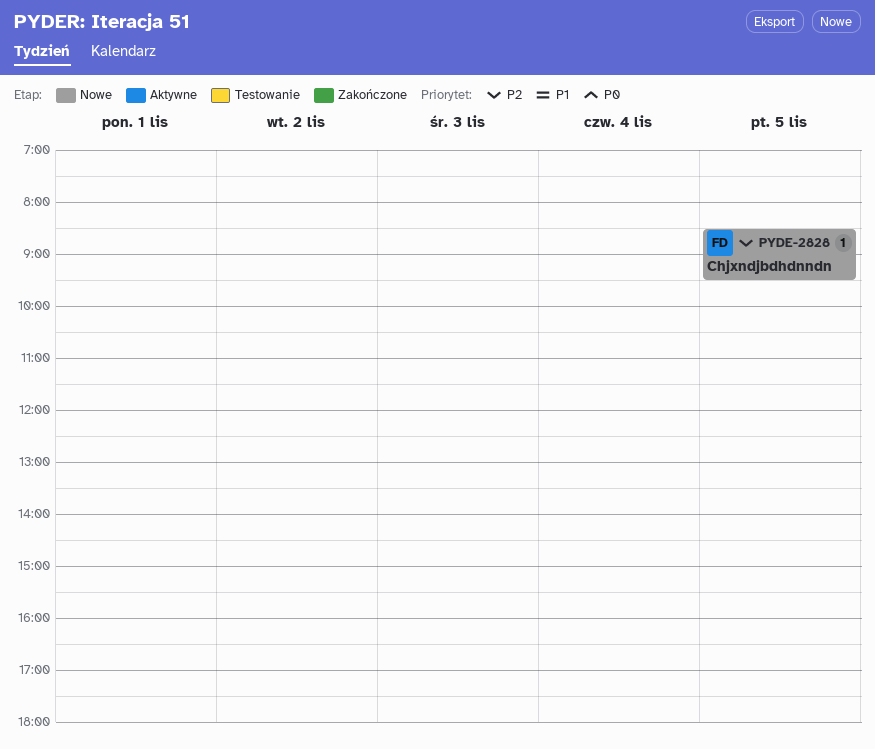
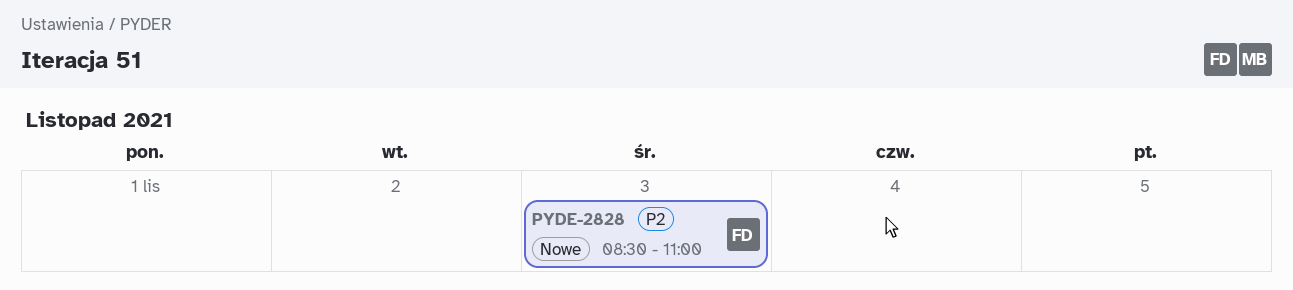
PYDE-2828, day: Nov 5 -> Nov 3
PYDE-2828, ends: 09:30 -> 11:00

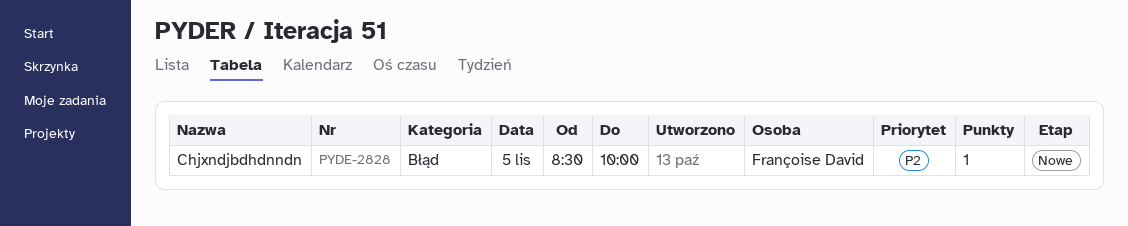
PYDE-2828, day: Nov 3 -> Nov 5
PYDE-2828, ends: 11:00 -> 10:00

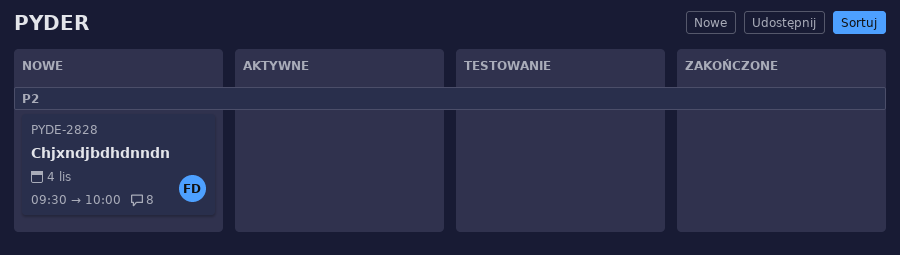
PYDE-2828, day: Nov 5 -> Nov 4
PYDE-2828, begins: 08:30 -> 09:30

